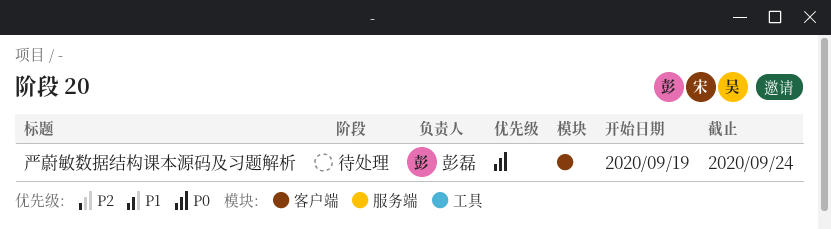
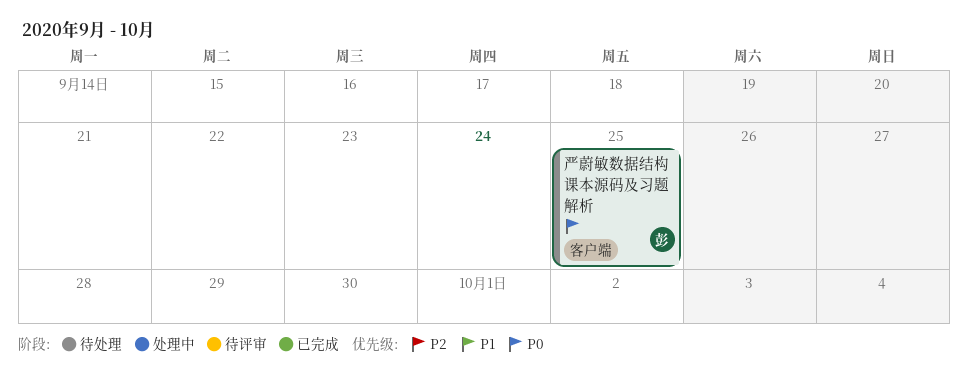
严蔚敏数据结构课本源码及习题解析, due: Sep 24 -> Sep 25

